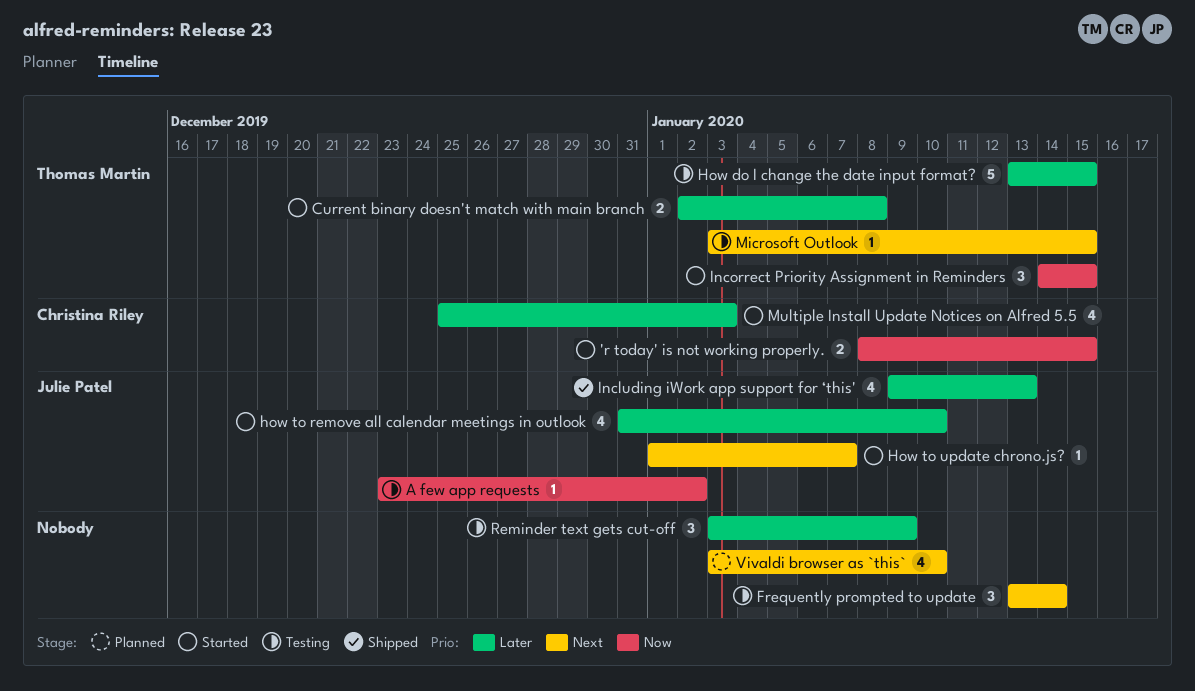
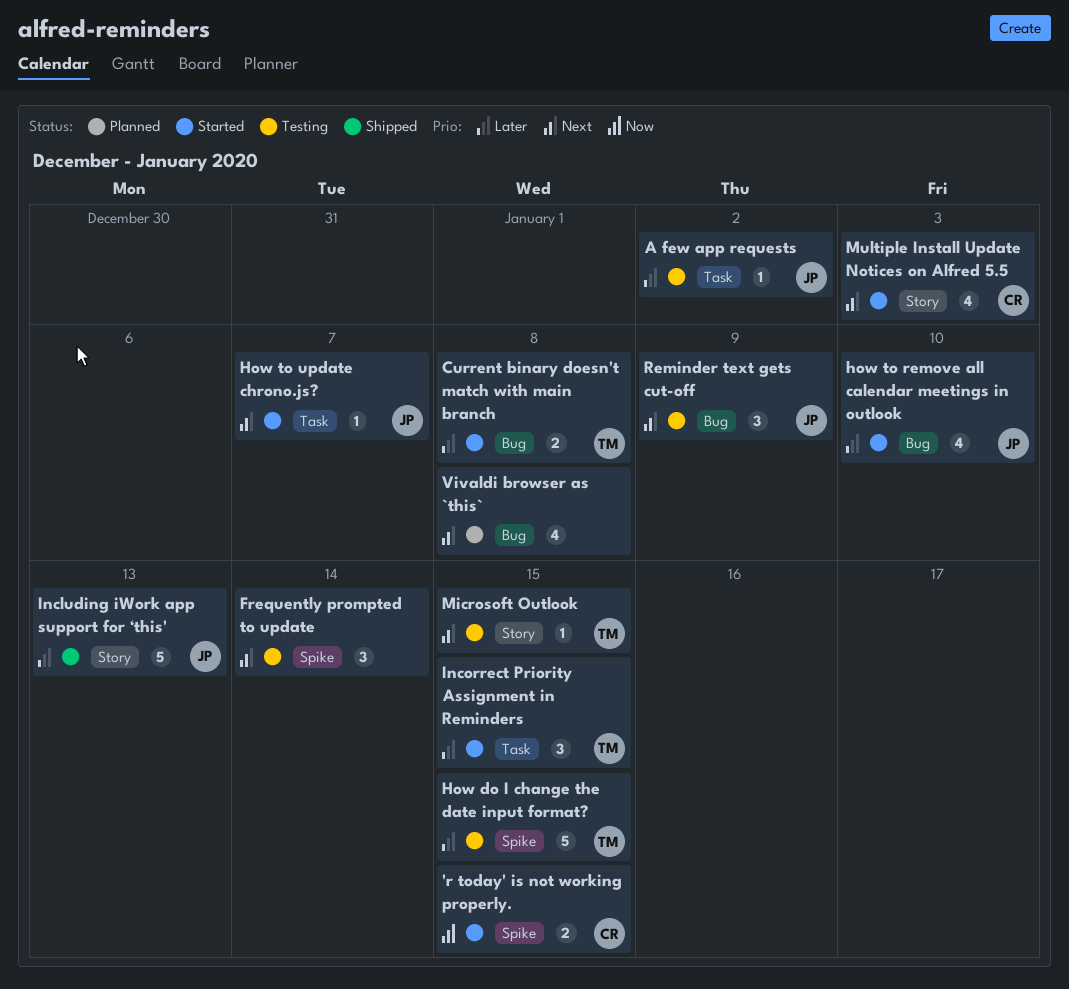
A few app requests, priority: Now -> Later
Including iWork app support for ‘this', estimate: 4 -> 5
Incorrect Priority Assignment in Reminders, priority: Now -> Later
Multiple Install Update Notices on Alfred 5.5, priority: Later -> Next
Reminder text gets cut-off, owner: none -> Julie Patel
Reminder text gets cut-off, priority: Later -> Next
Vivaldi browser as `this`, due: Jan 10 -> Jan 8

